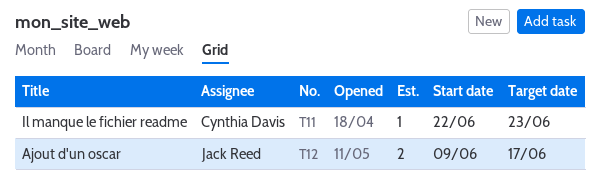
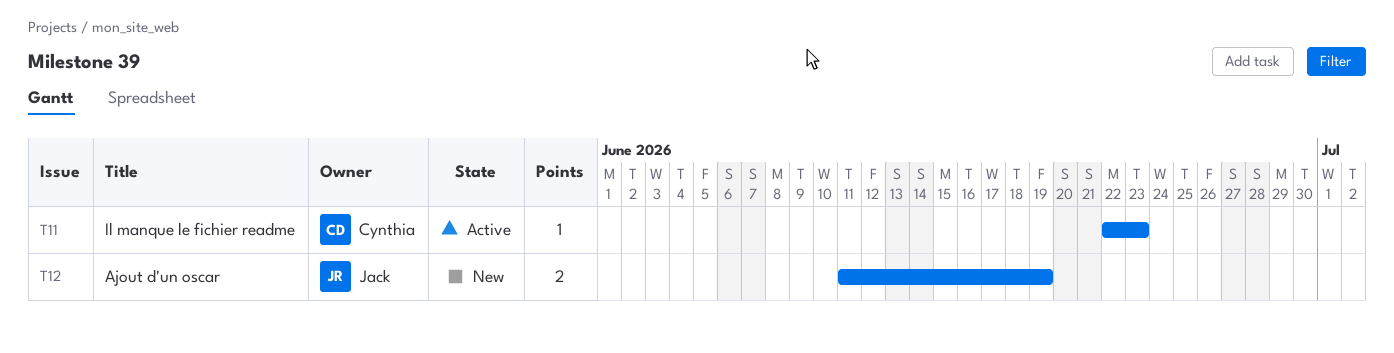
T12, start: Jun 9 -> Jun 11
T12, due: Jun 17 -> Jun 19

